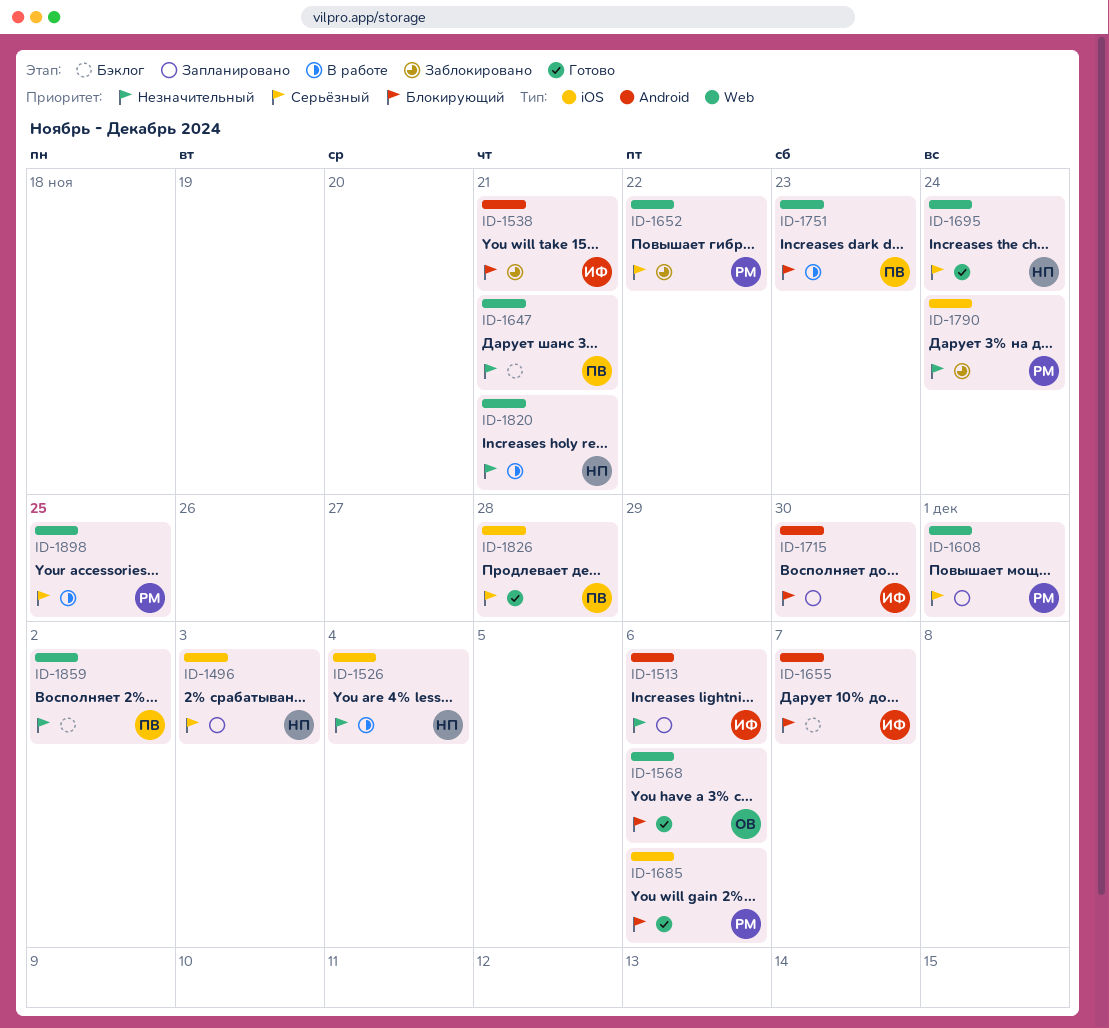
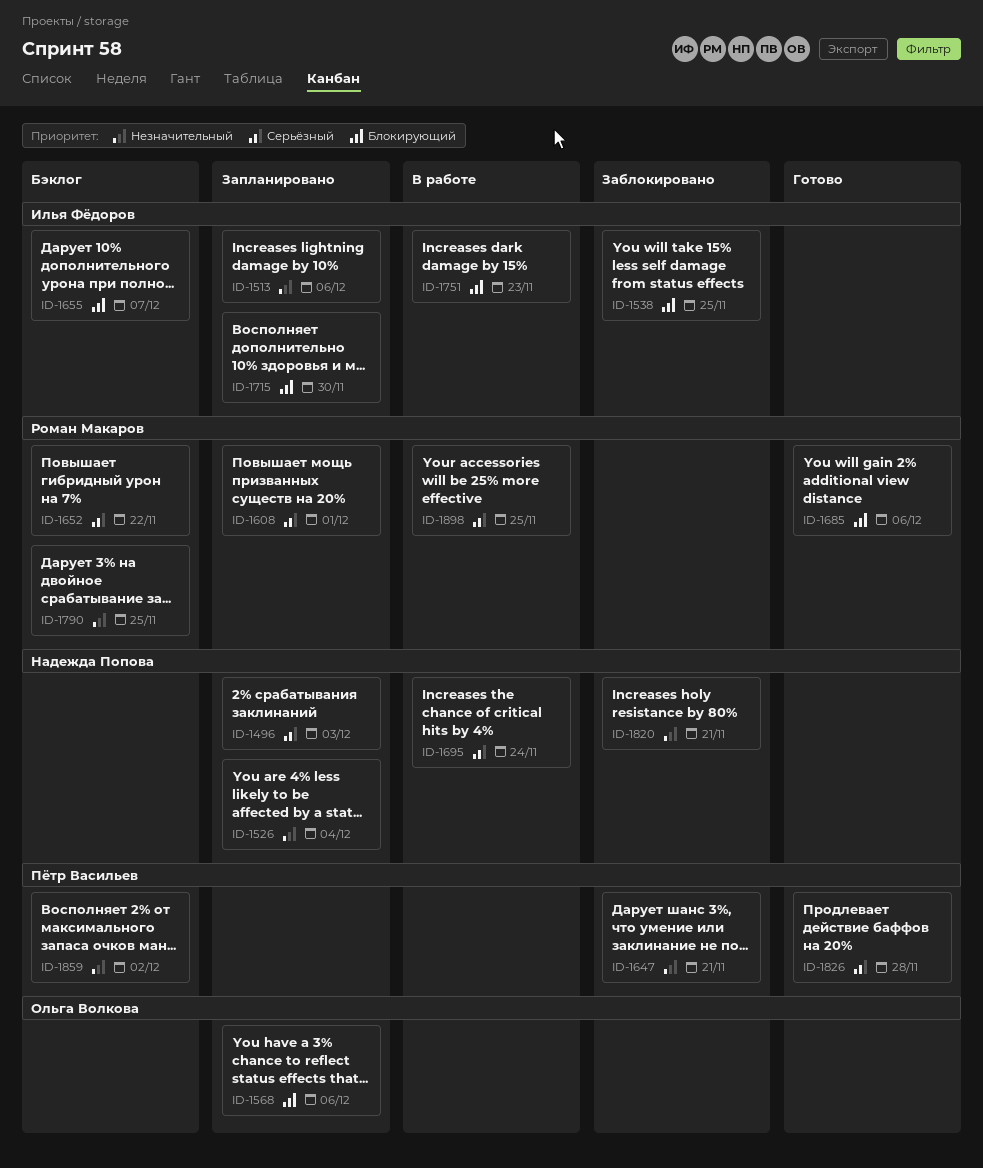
ID-1526, status: В работе -> Запланировано
ID-1538, due: Nov 21 -> Nov 25
ID-1568, status: Готово -> Запланировано
ID-1647, status: Бэклог -> Заблокировано
ID-1652, status: Заблокировано -> Бэклог
ID-1695, status: Готово -> В работе
ID-1751, owner: Пётр Васильев -> Илья Фёдоров
ID-1790, status: Заблокировано -> Бэклог
ID-1790, due: Nov 24 -> Nov 25
ID-1820, status: В работе -> Заблокировано

